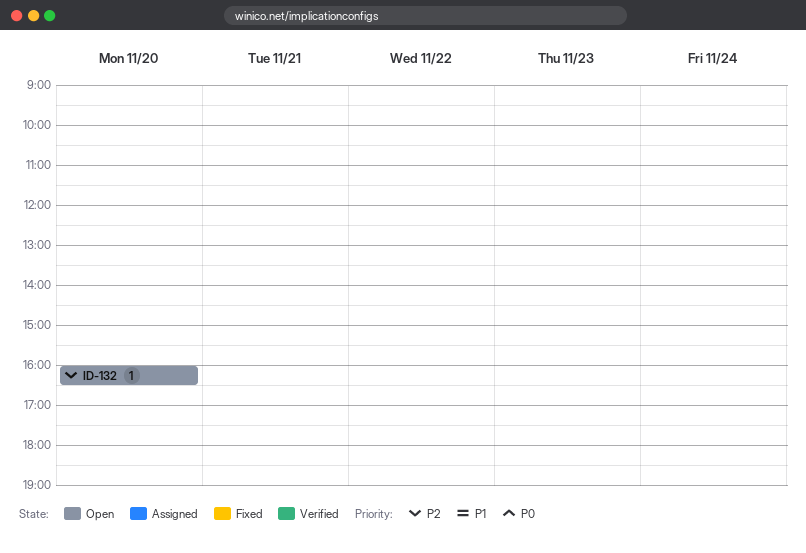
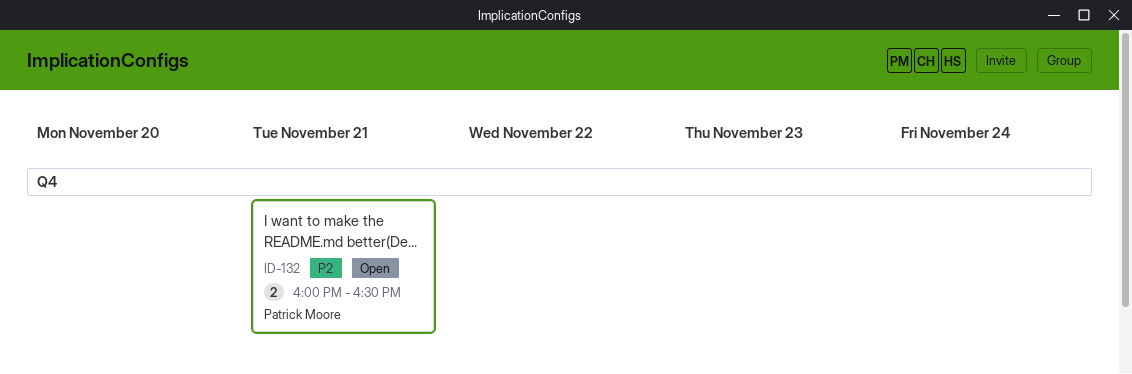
ID-132, estimate: 1 -> 2
ID-132, day: Nov 20 -> Nov 21

